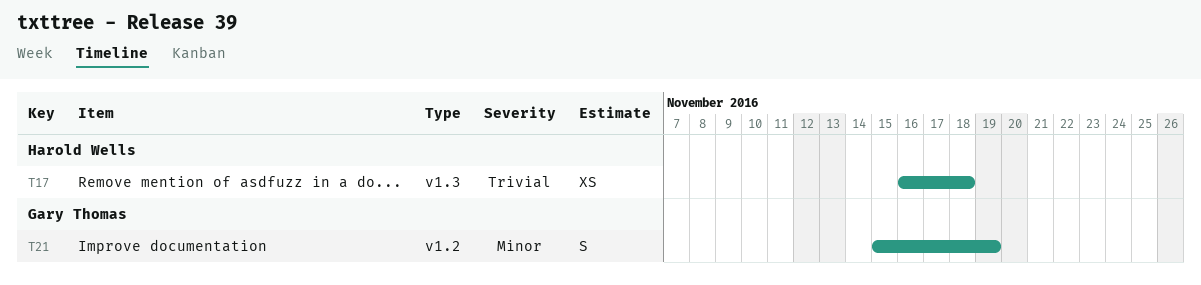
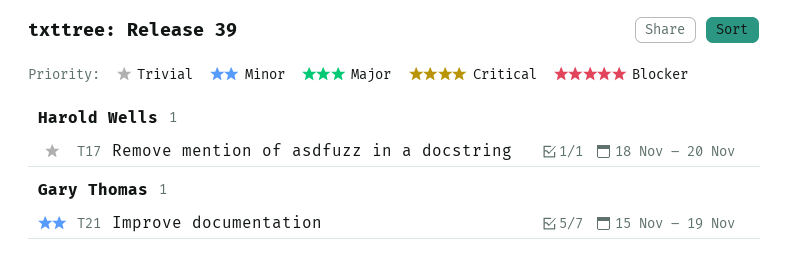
T17, start: Nov 16 -> Nov 18
T17, due: Nov 18 -> Nov 20

